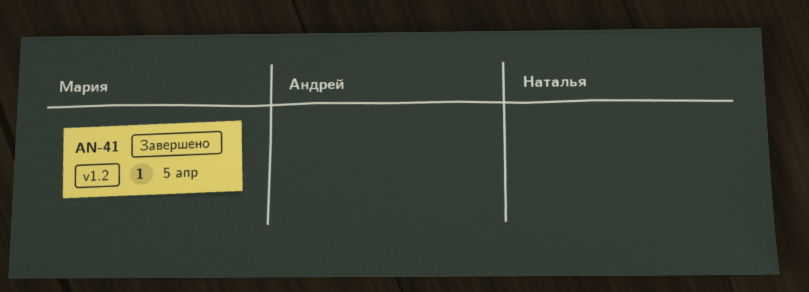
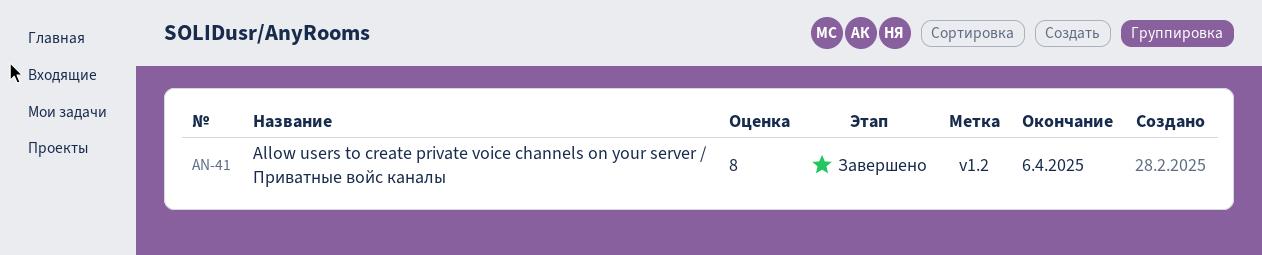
AN-41, estimate: 1 -> 8
AN-41, due: Apr 5 -> Apr 6

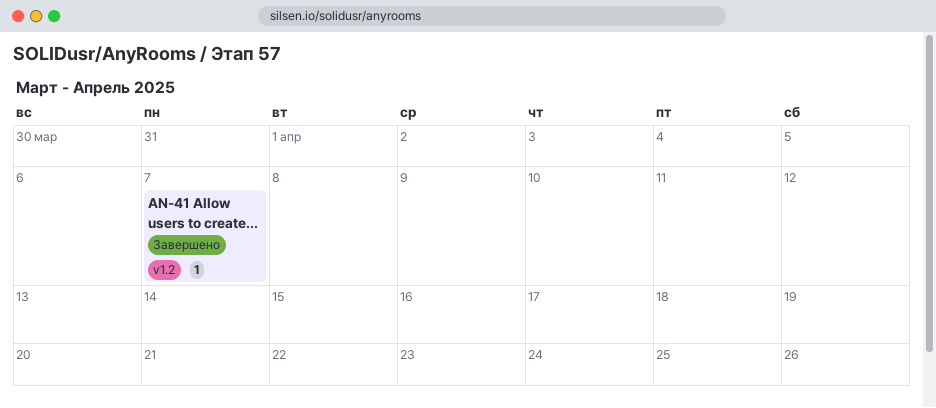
AN-41, estimate: 8 -> 1
AN-41, due: Apr 6 -> Apr 7

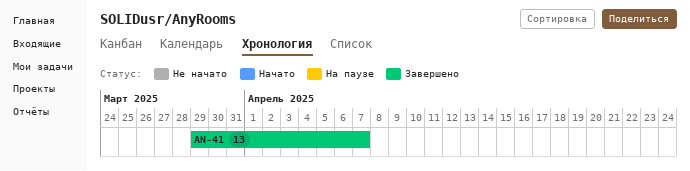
AN-41, estimate: 1 -> 13

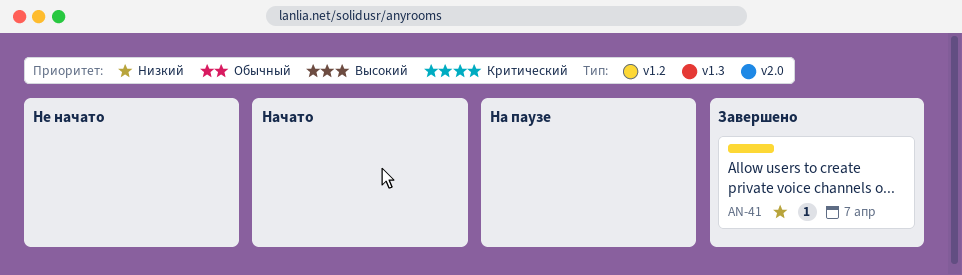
AN-41, estimate: 13 -> 1

